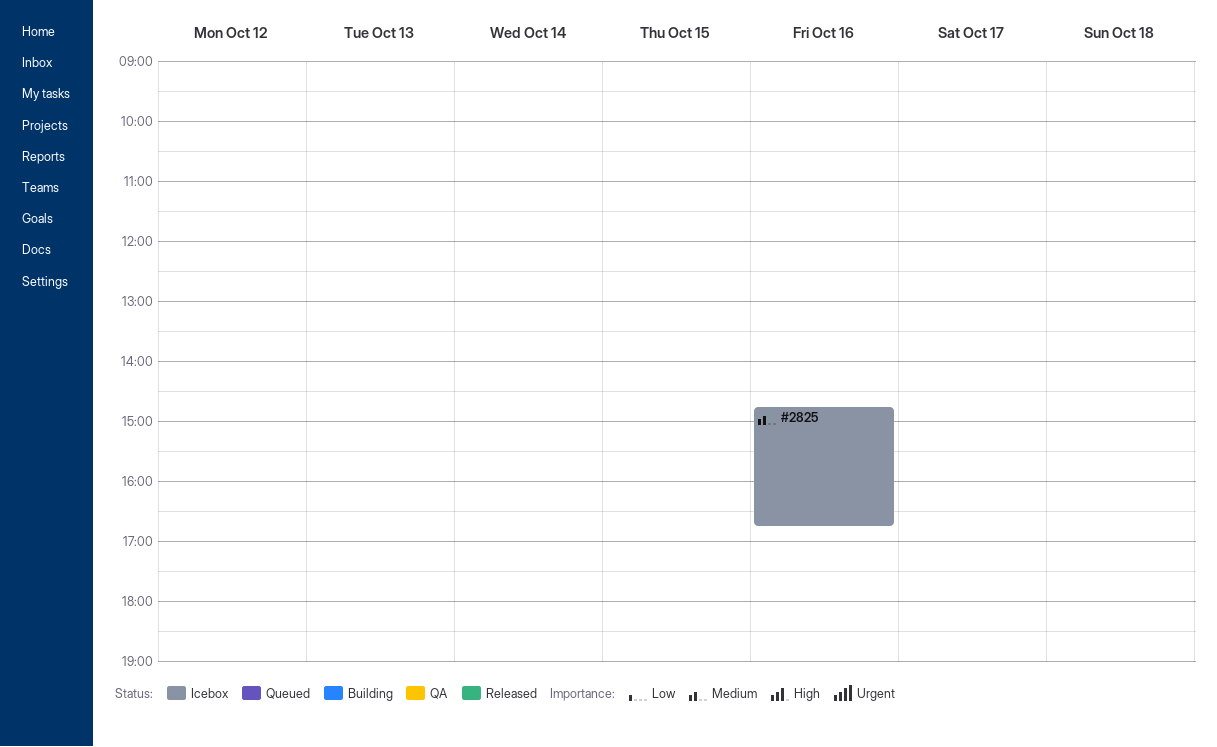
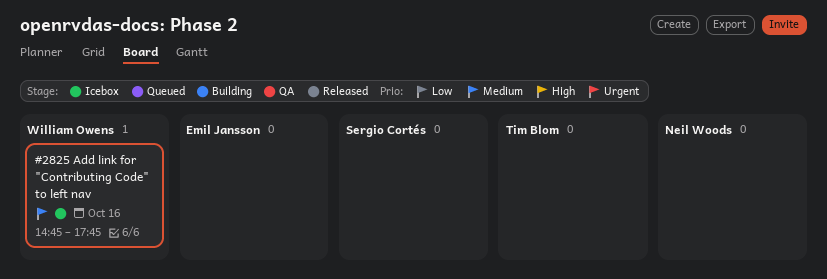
#2825, ends: 16:45 -> 17:45

